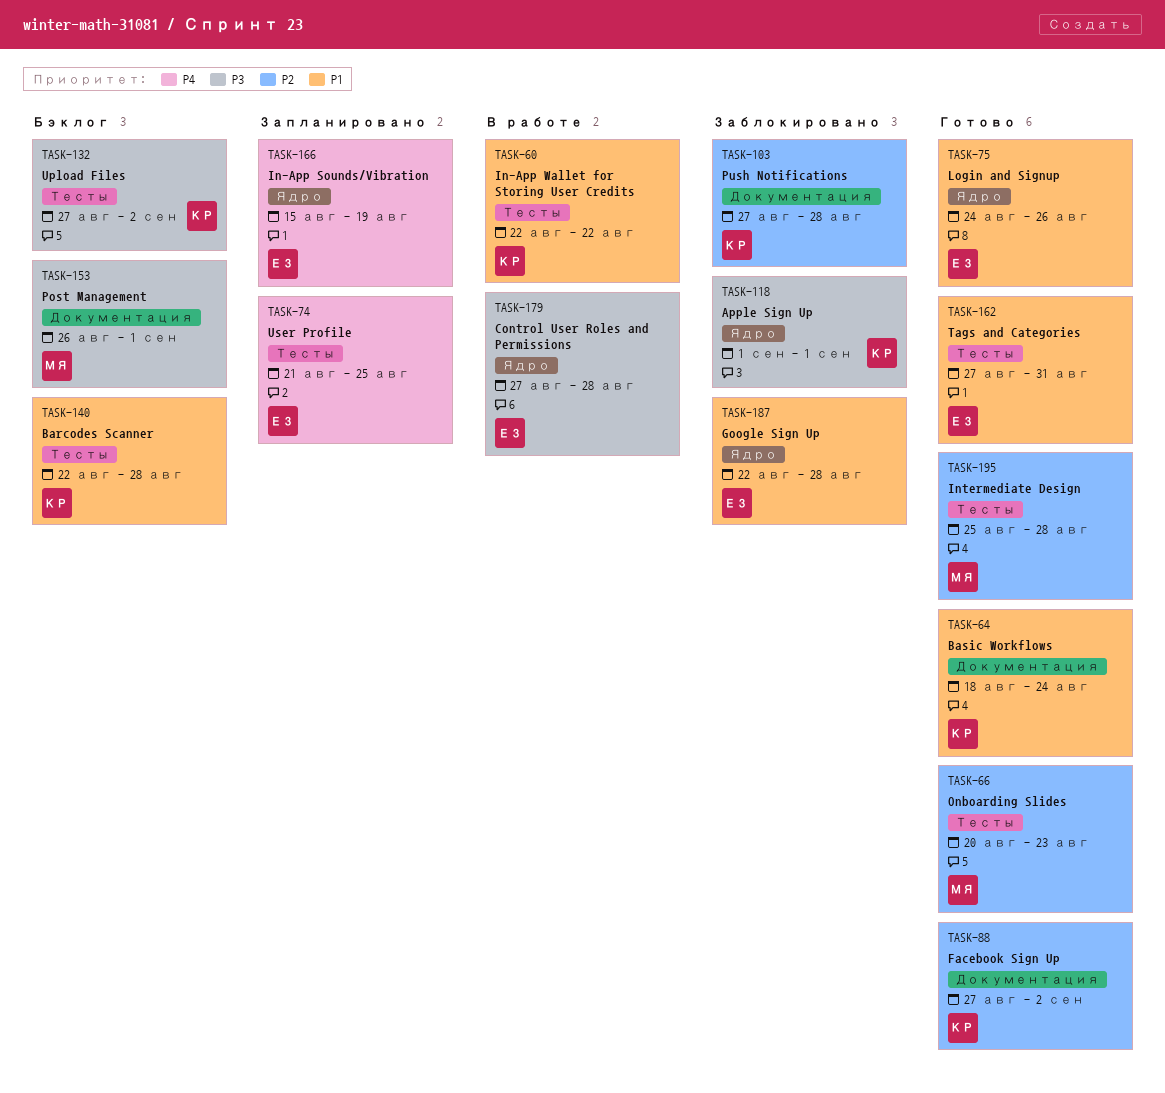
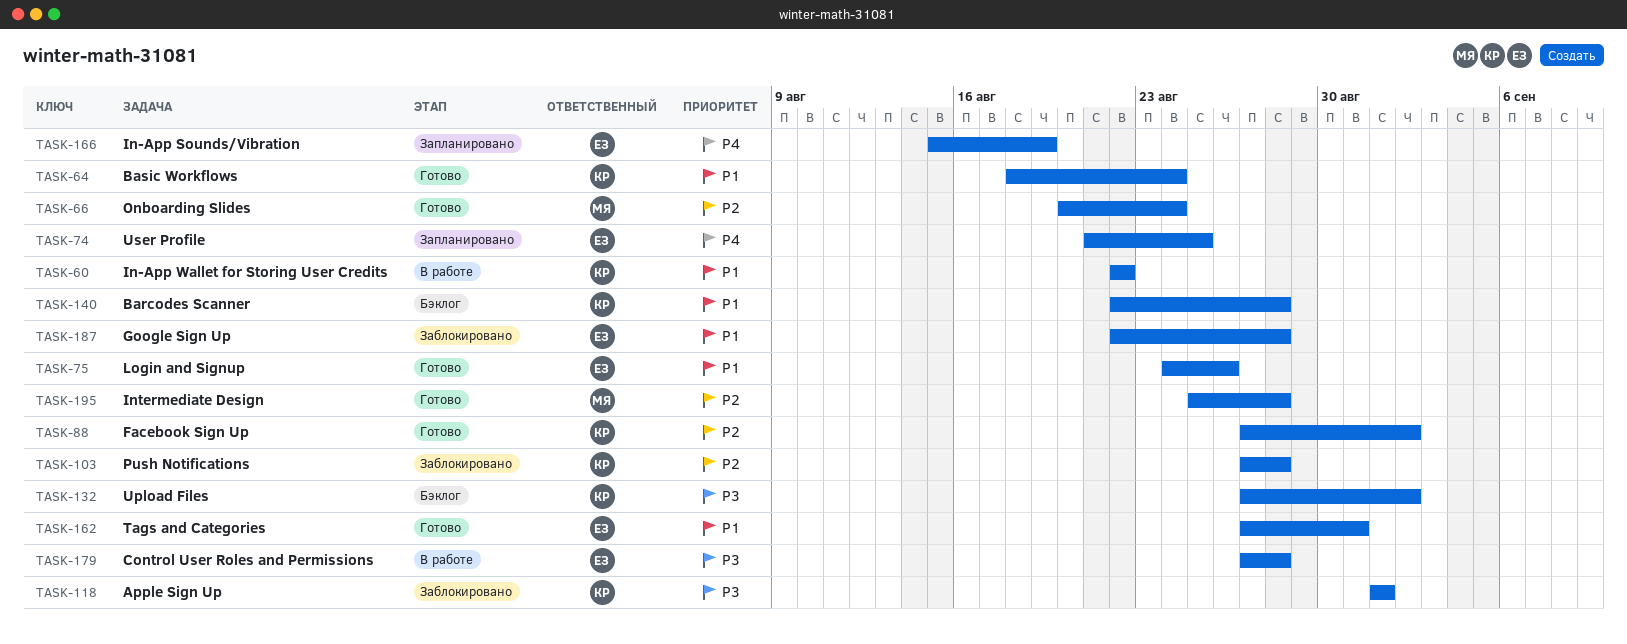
TASK-66, due: Aug 23 -> Aug 24
TASK-153: present -> none

